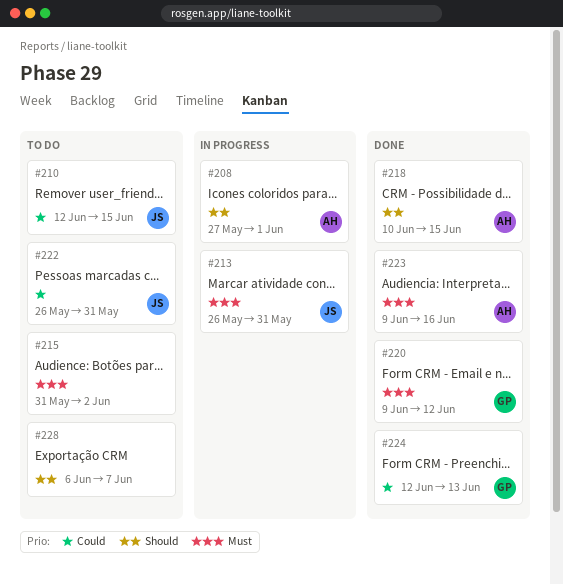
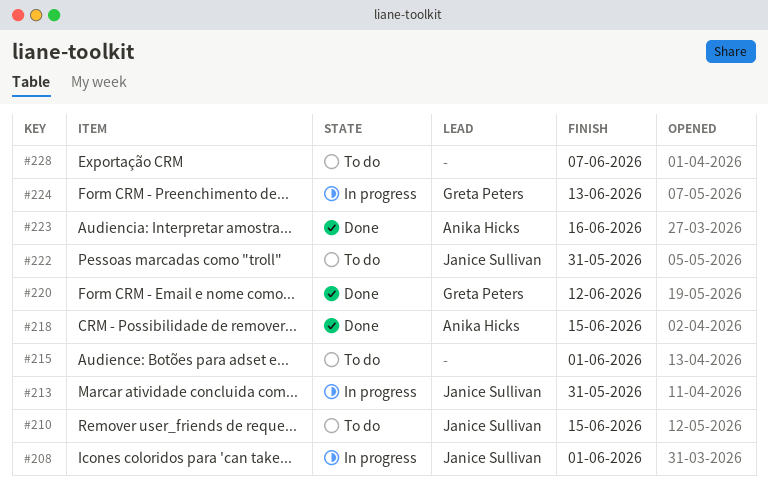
#208, owner: Anika Hicks -> Janice Sullivan
#215, due: Jun 2 -> Jun 1
#224, status: Done -> In progress

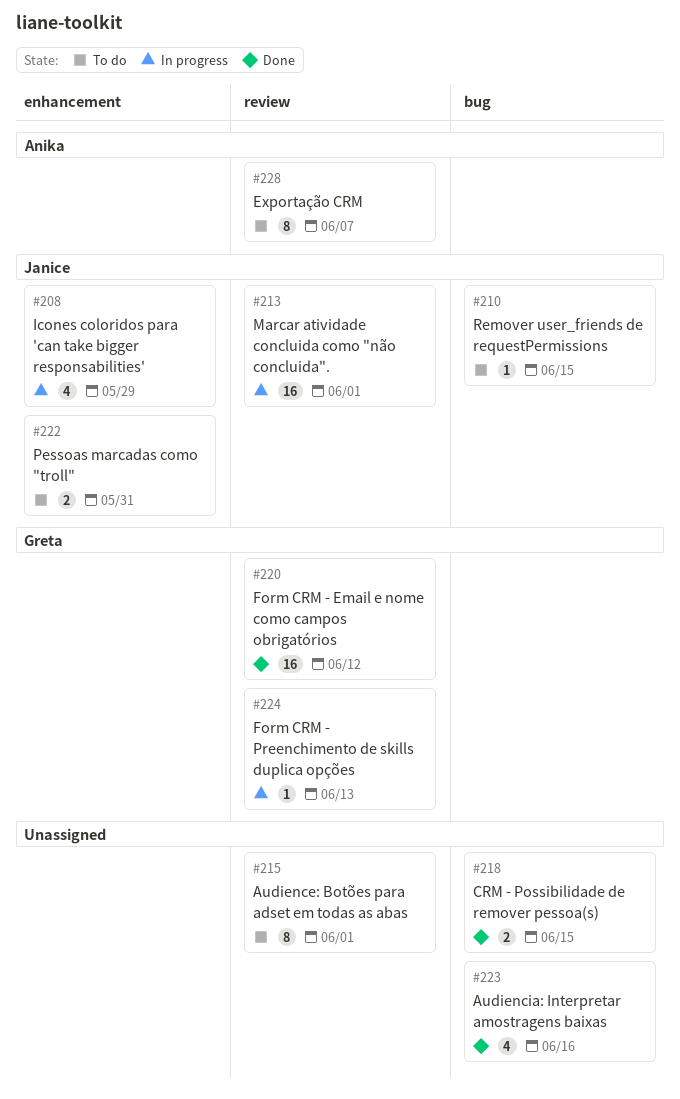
#208, due: Jun 1 -> May 29
#213, due: May 31 -> Jun 1
#218, owner: Anika Hicks -> none
#223, owner: Anika Hicks -> none
#228, owner: none -> Anika Hicks

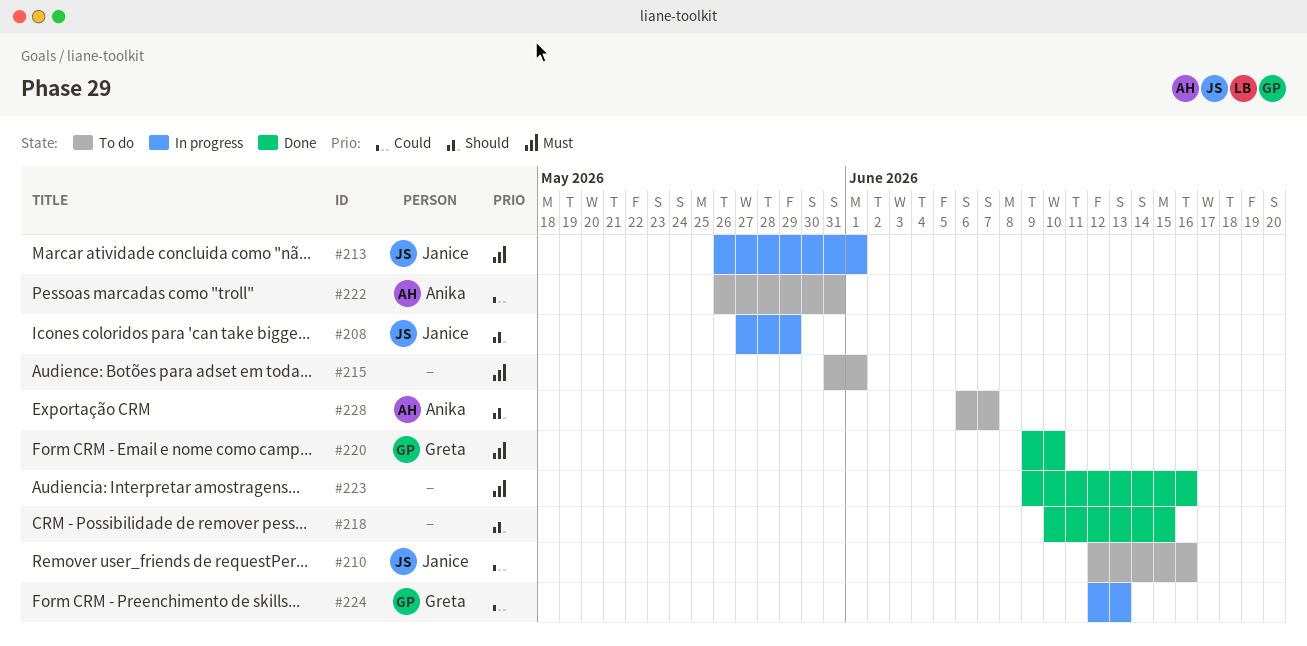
#210, due: Jun 15 -> Jun 16
#220, due: Jun 12 -> Jun 10
#222, owner: Janice -> Anika

